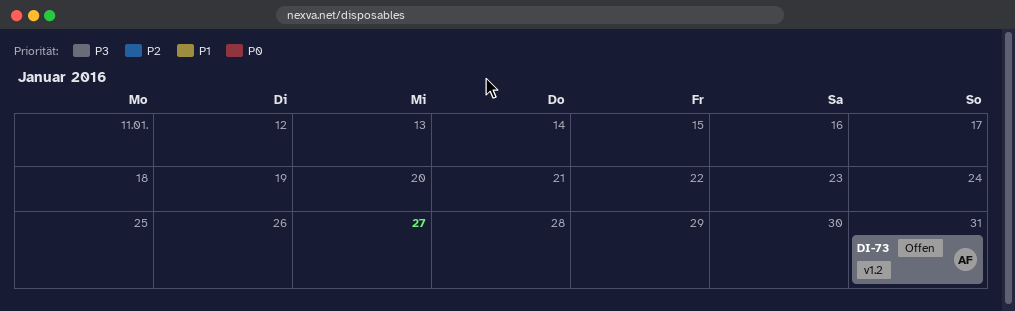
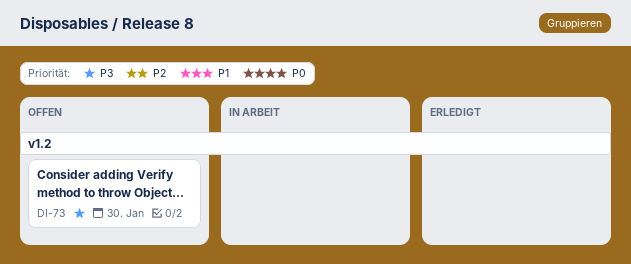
DI-73, due: Jan 31 -> Jan 30

